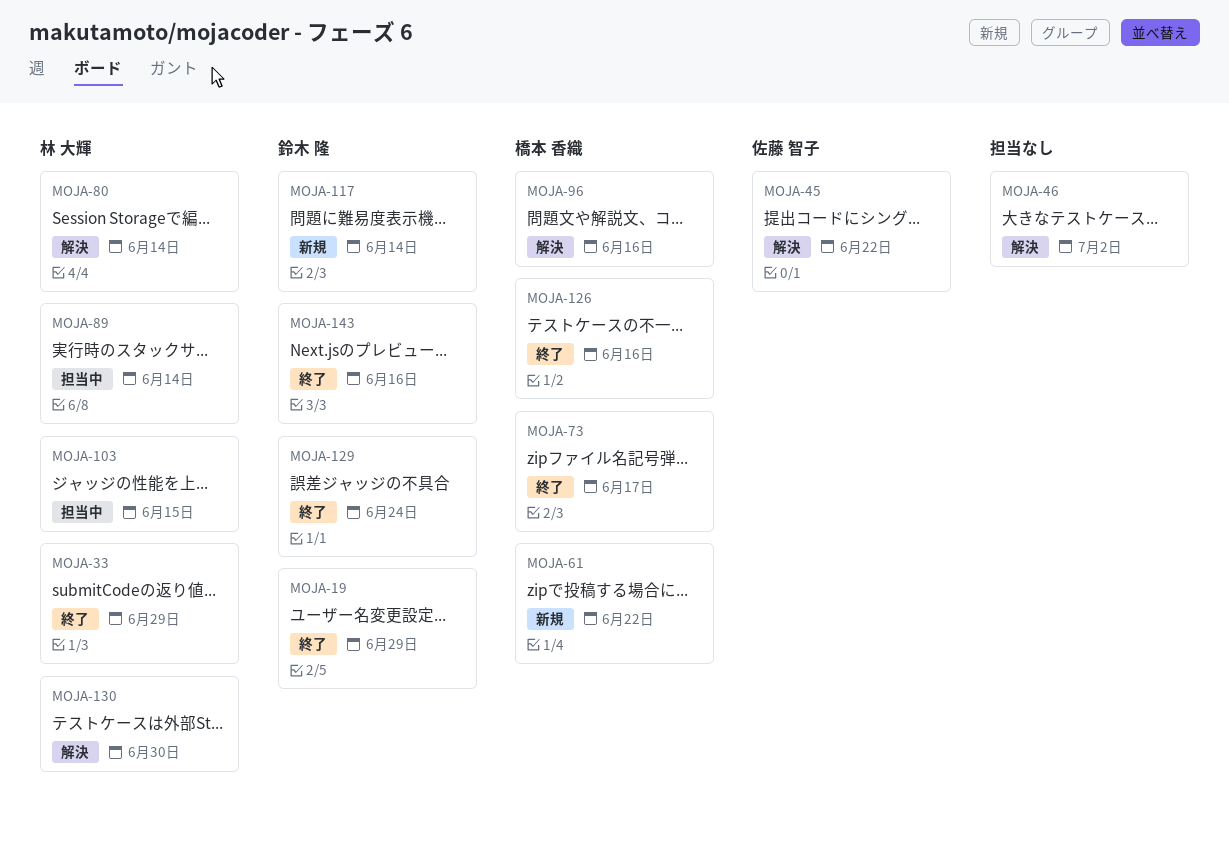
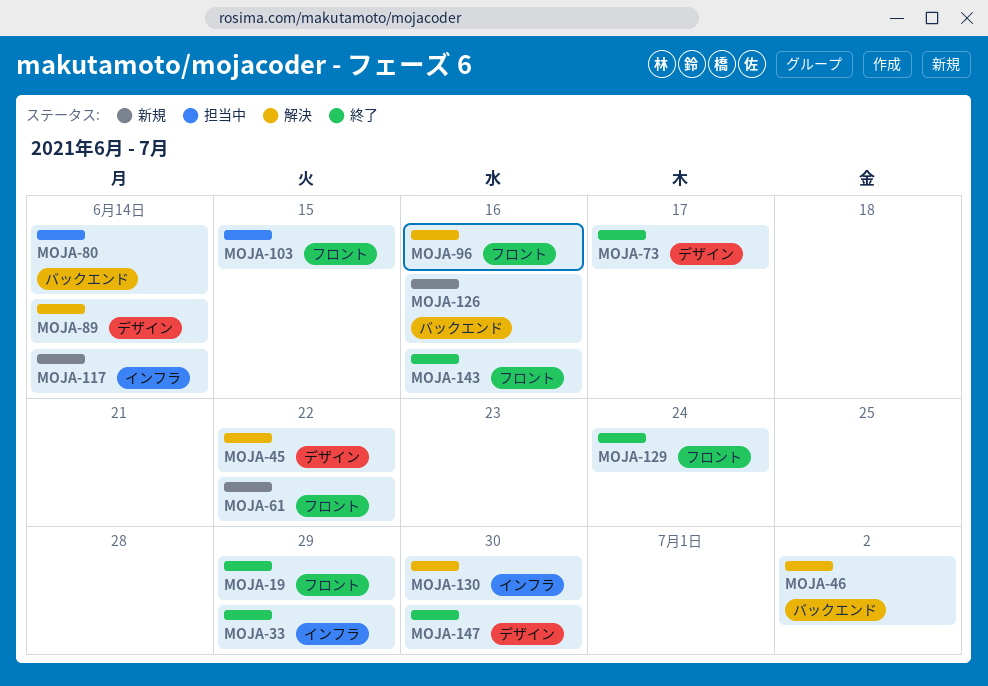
MOJA-80, status: 解決 -> 担当中
MOJA-89, status: 担当中 -> 解決
MOJA-126, status: 終了 -> 新規
MOJA-147: none -> present

